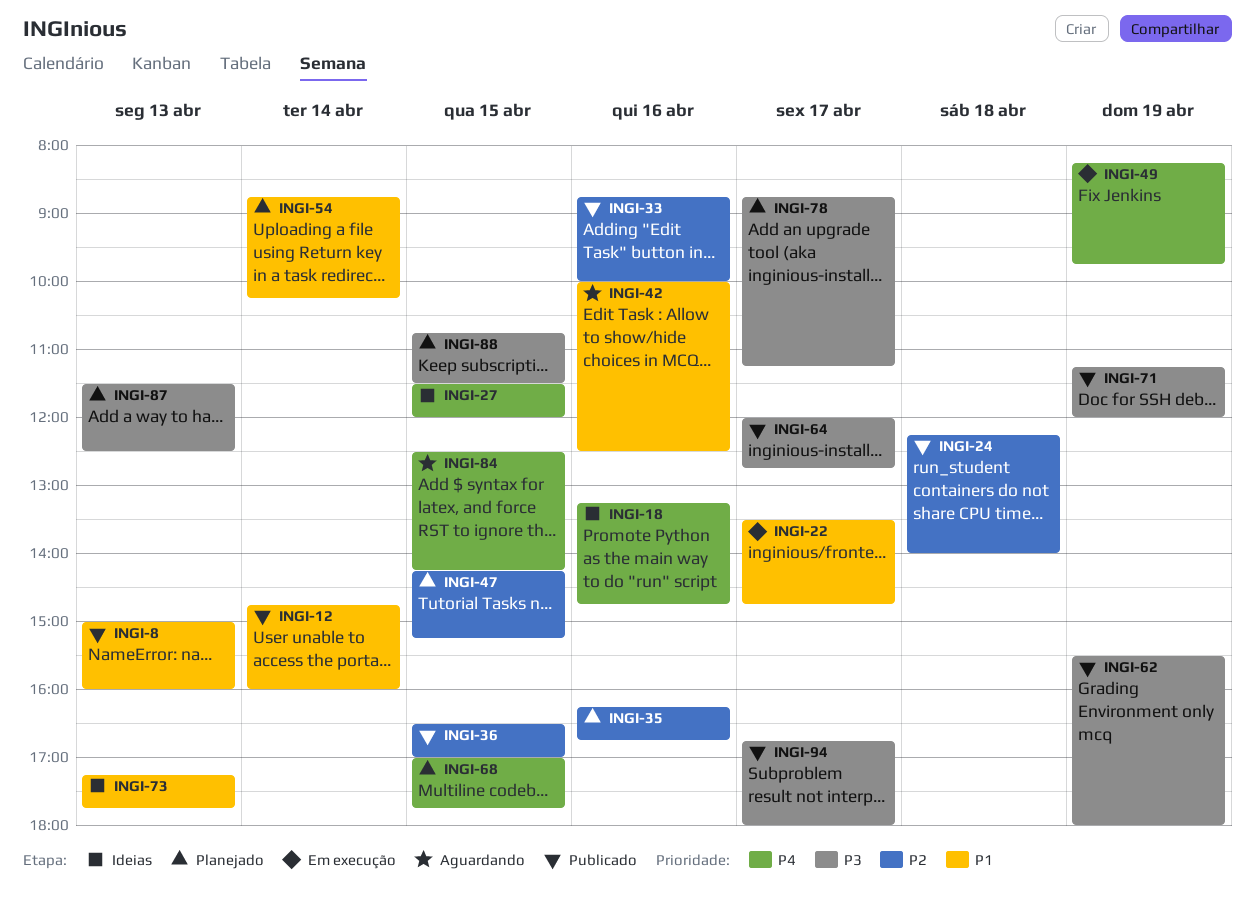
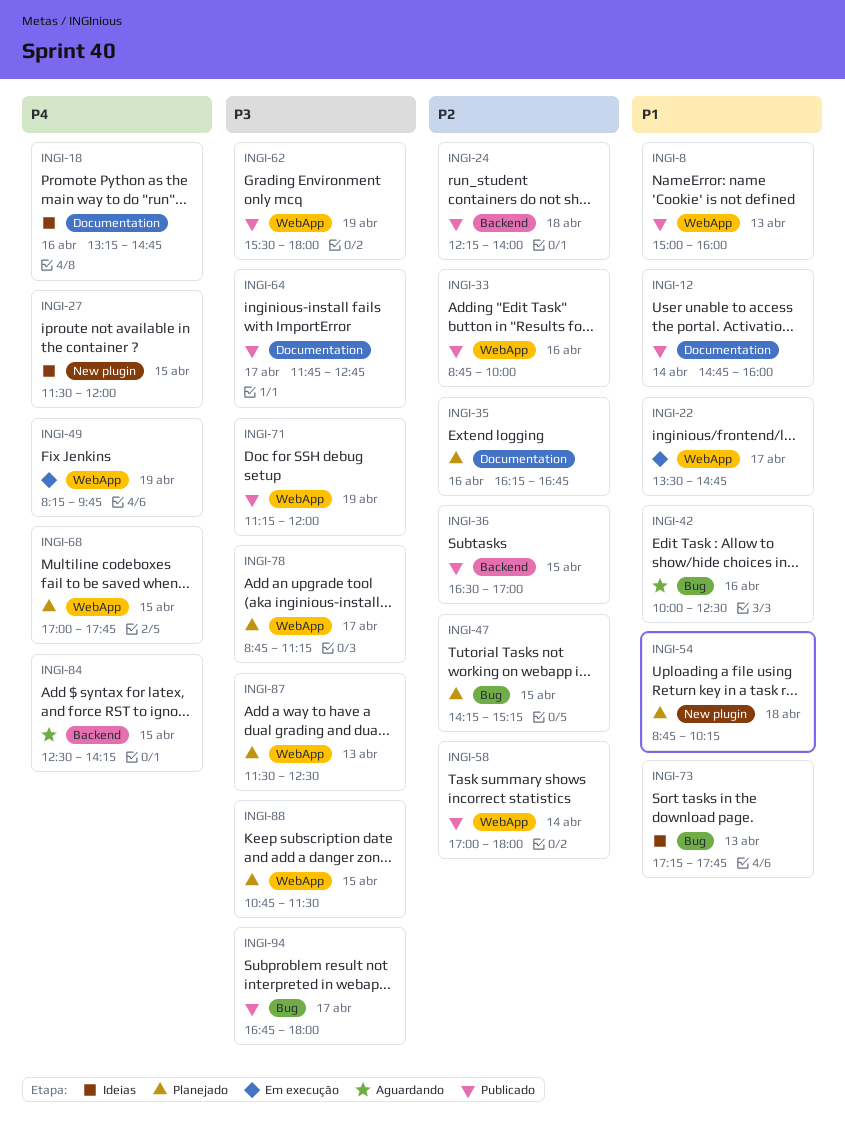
INGI-54, day: Apr 14 -> Apr 18
INGI-58: none -> present
INGI-64, begins: 12:00 -> 11:45

